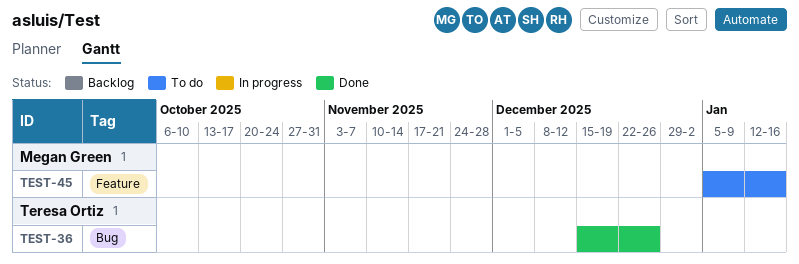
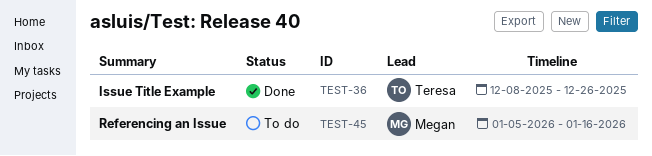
TEST-36, start: Dec 15 -> Dec 8

